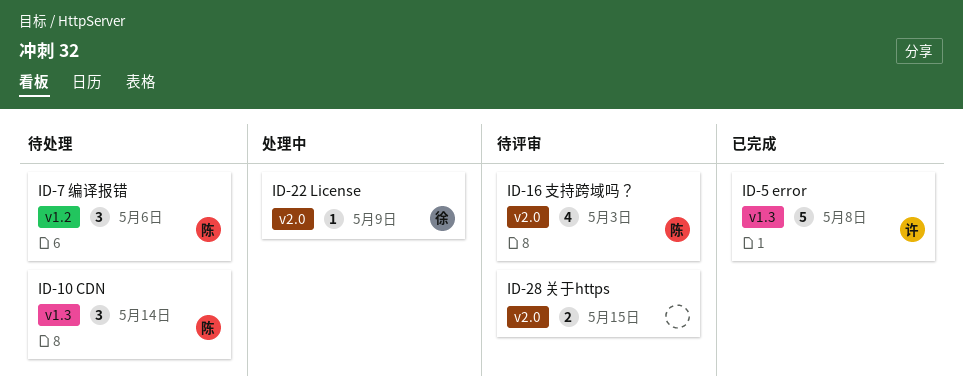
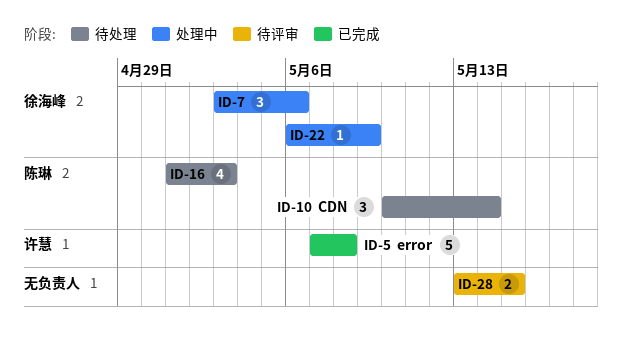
ID-7, status: 待处理 -> 处理中
ID-7, owner: 陈琳 -> 徐海峰
ID-16, status: 待评审 -> 待处理

